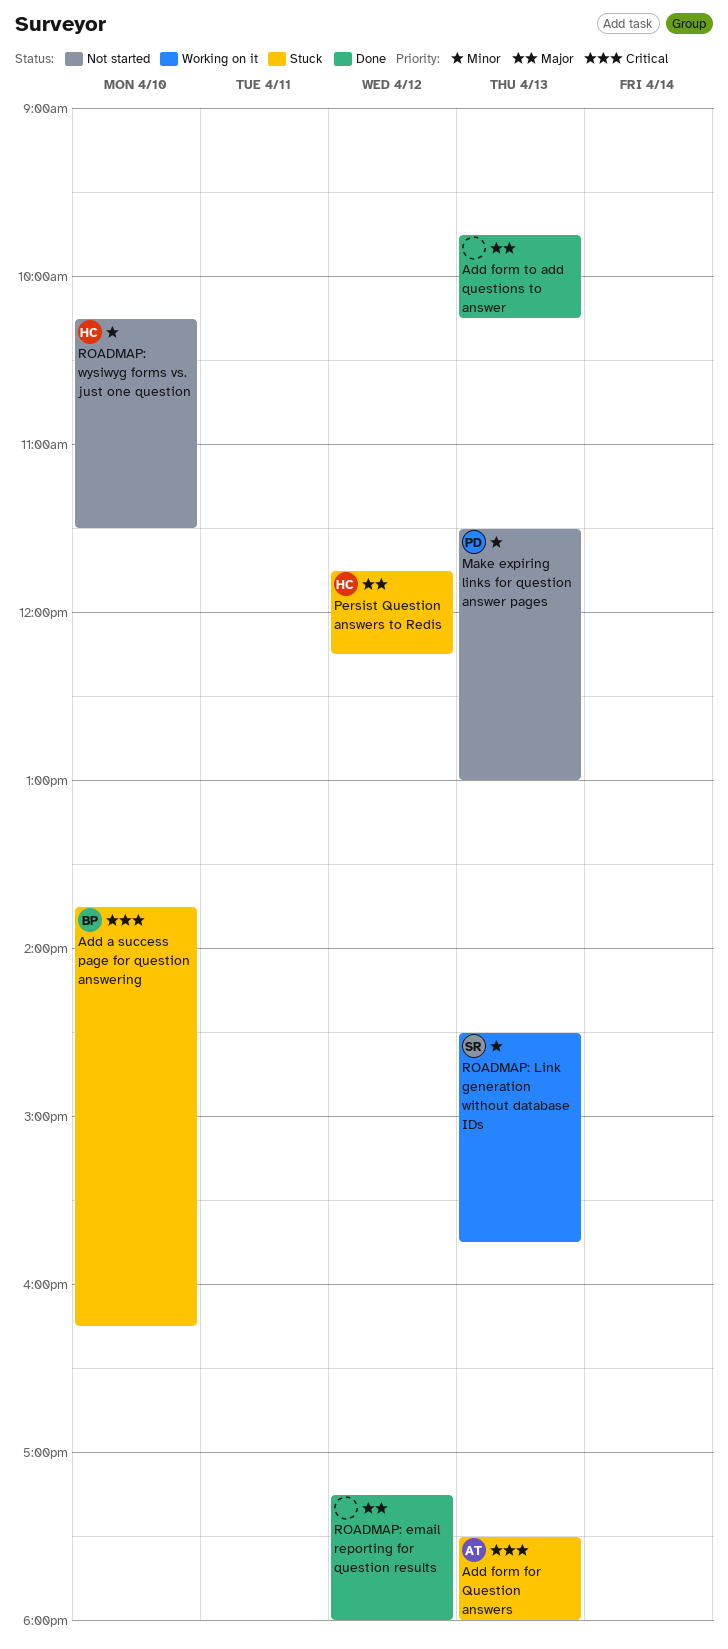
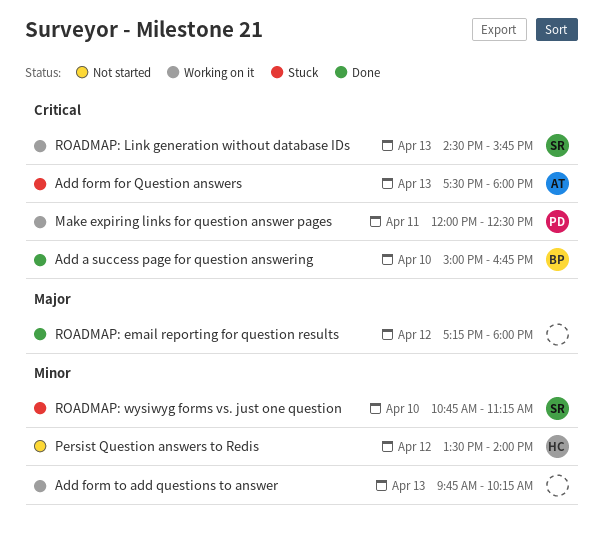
Add a success page for question answering, status: Stuck -> Done
Add a success page for question answering, begins: 13:45 -> 15:00
Add a success page for question answering, ends: 16:15 -> 16:45
Add form to add questions to answer, status: Done -> Working on it
Add form to add questions to answer, priority: Major -> Minor
Make expiring links for question answer pages, status: Not started -> Working on it
Make expiring links for question answer pages, priority: Minor -> Critical
Make expiring links for question answer pages, day: Apr 13 -> Apr 11
Make expiring links for question answer pages, begins: 11:30 -> 12:00
Make expiring links for question answer pages, ends: 13:00 -> 12:30
Persist Question answers to Redis, status: Stuck -> Not started
Persist Question answers to Redis, priority: Major -> Minor
Persist Question answers to Redis, begins: 11:45 -> 13:30
Persist Question answers to Redis, ends: 12:15 -> 14:00
ROADMAP: Link generation without database IDs, priority: Minor -> Critical
ROADMAP: wysiwyg forms vs. just one question, status: Not started -> Stuck
ROADMAP: wysiwyg forms vs. just one question, owner: HC -> SR
ROADMAP: wysiwyg forms vs. just one question, begins: 10:15 -> 10:45
ROADMAP: wysiwyg forms vs. just one question, ends: 11:30 -> 11:15

